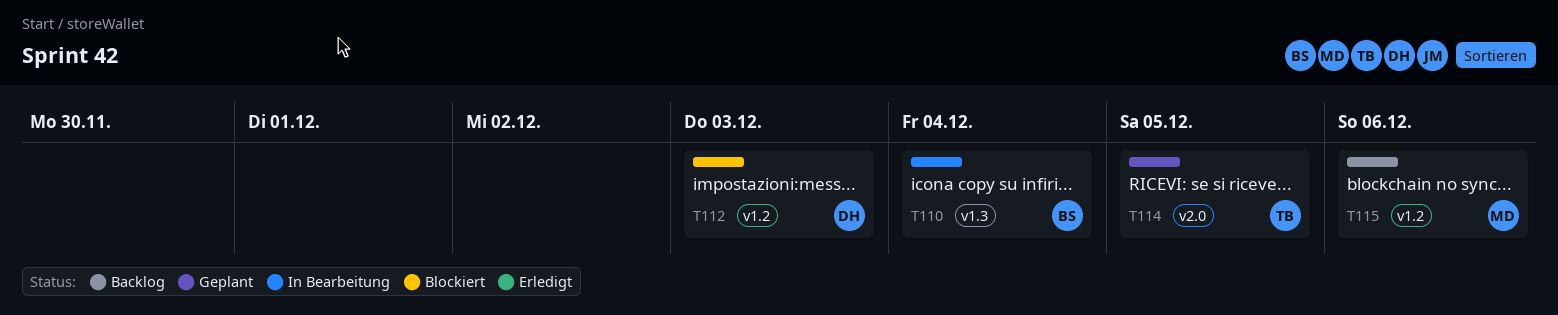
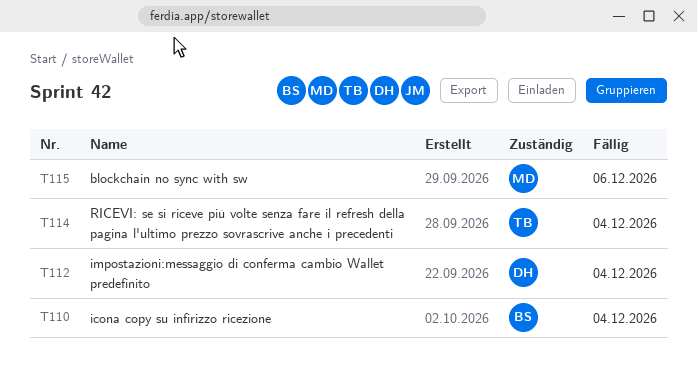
T112, due: Dec 3 -> Dec 4
T114, due: Dec 5 -> Dec 4

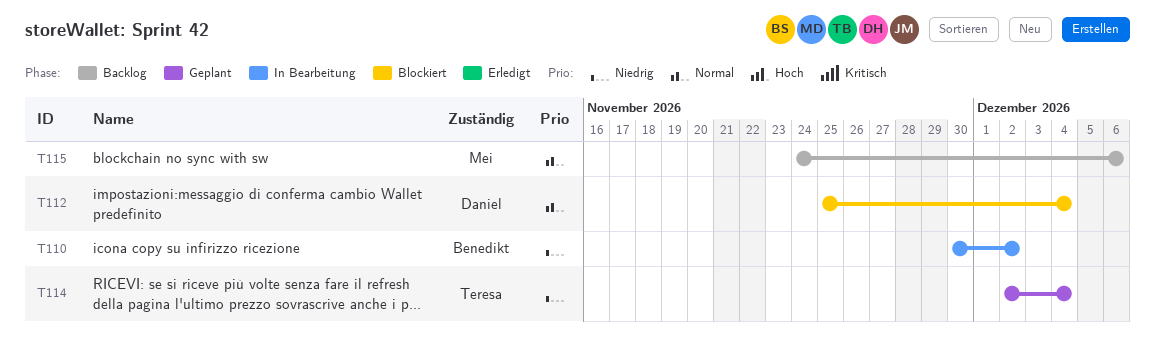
T110, due: Dec 4 -> Dec 2

